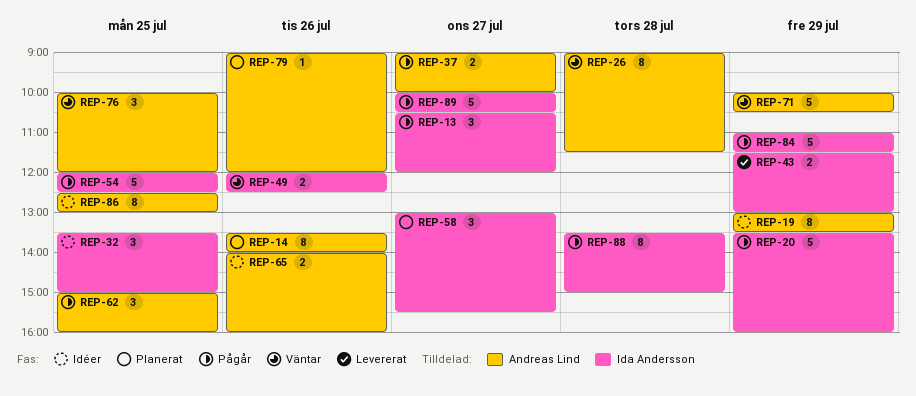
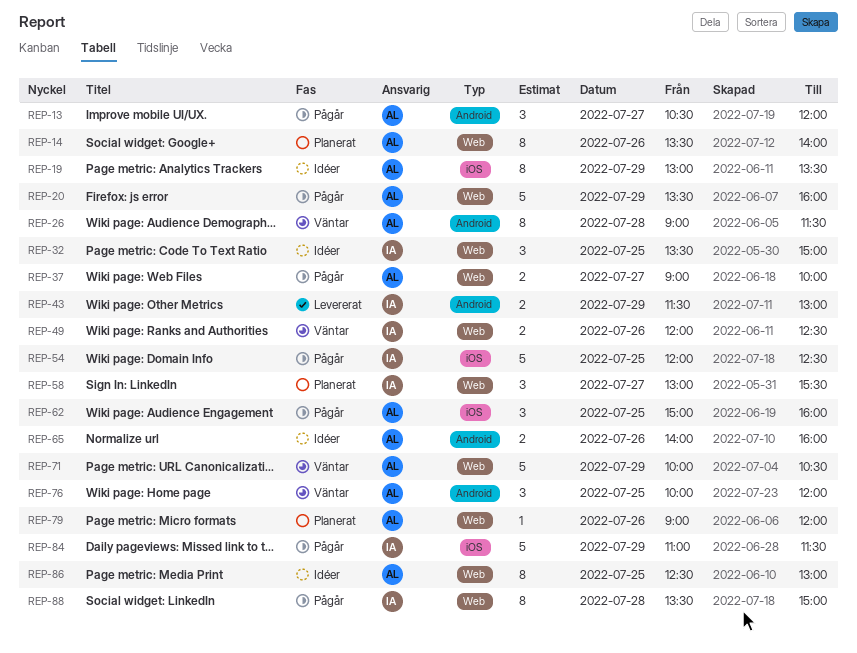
REP-13, owner: Ida Andersson -> Andreas Lind
REP-20, owner: Ida Andersson -> Andreas Lind
REP-89: present -> none

